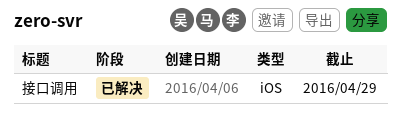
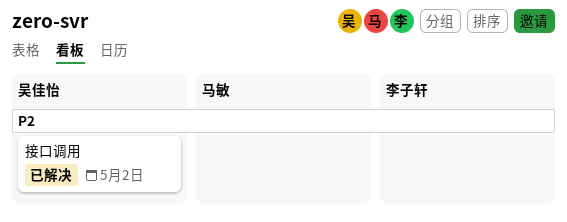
接口调用, due: Apr 29 -> May 2

